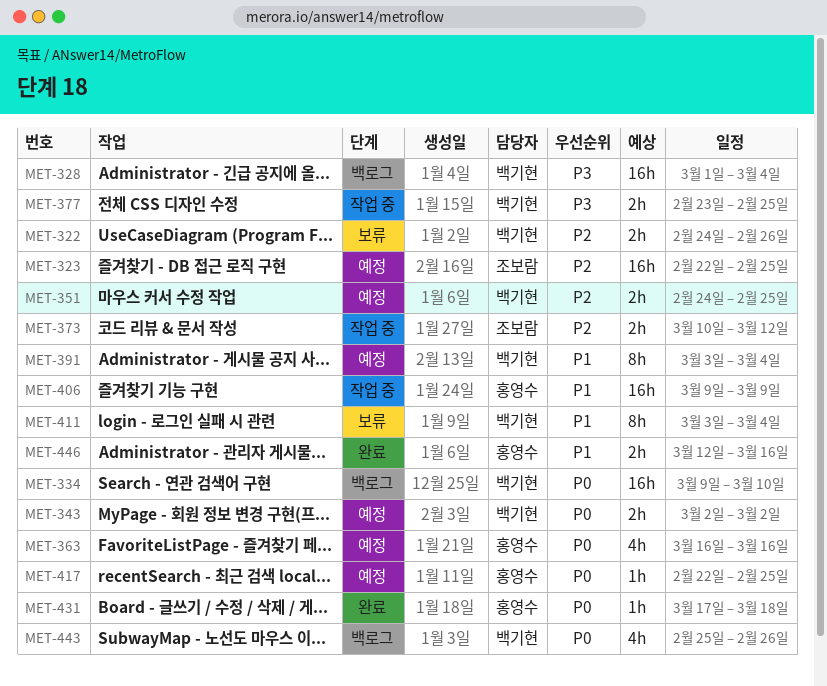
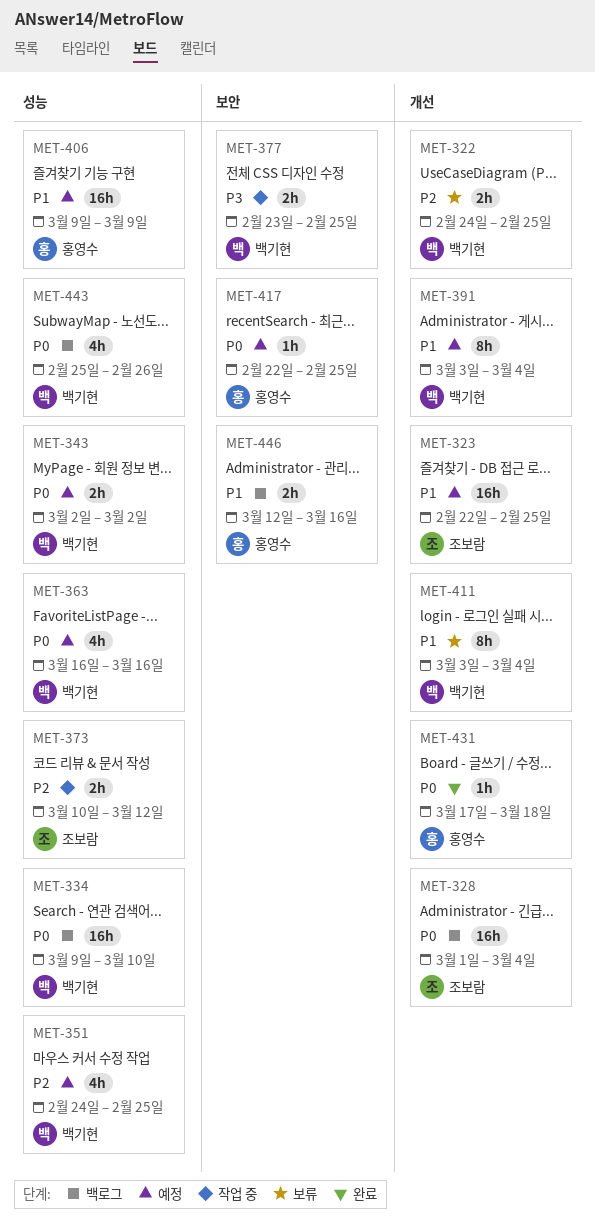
MET-322, due: Feb 26 -> Feb 25
MET-323, priority: P2 -> P1
MET-328, owner: 백기현 -> 조보람
MET-328, priority: P3 -> P0
MET-351, estimate: 2h -> 4h
MET-363, owner: 홍영수 -> 백기현
MET-406, status: 작업 중 -> 예정
MET-446, status: 완료 -> 백로그

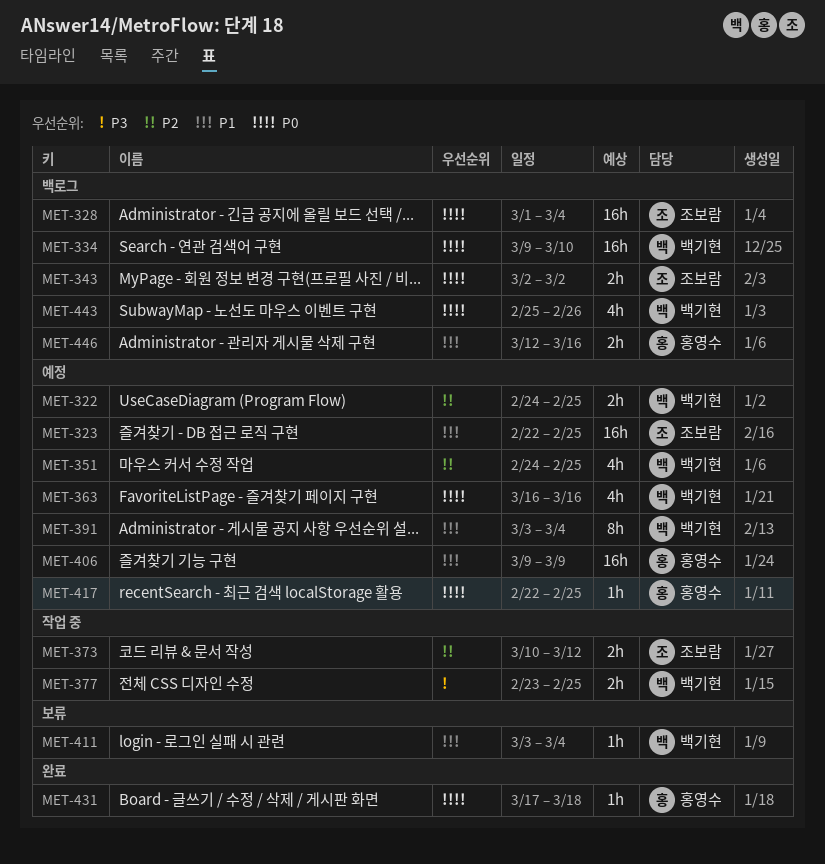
MET-322, status: 보류 -> 예정
MET-343, status: 예정 -> 백로그
MET-343, owner: 백기현 -> 조보람
MET-411, estimate: 8h -> 1h

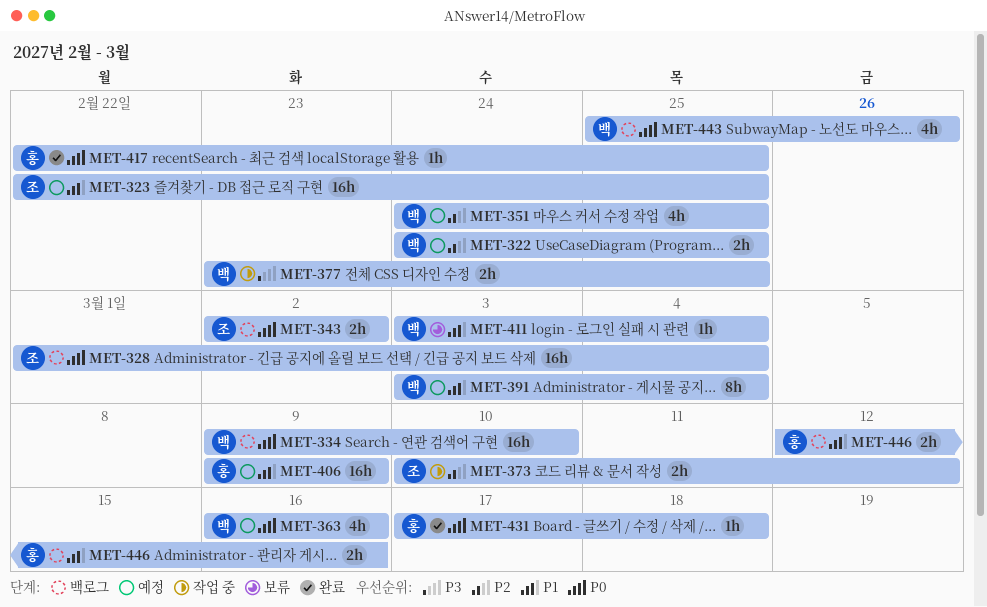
MET-417, status: 예정 -> 완료

